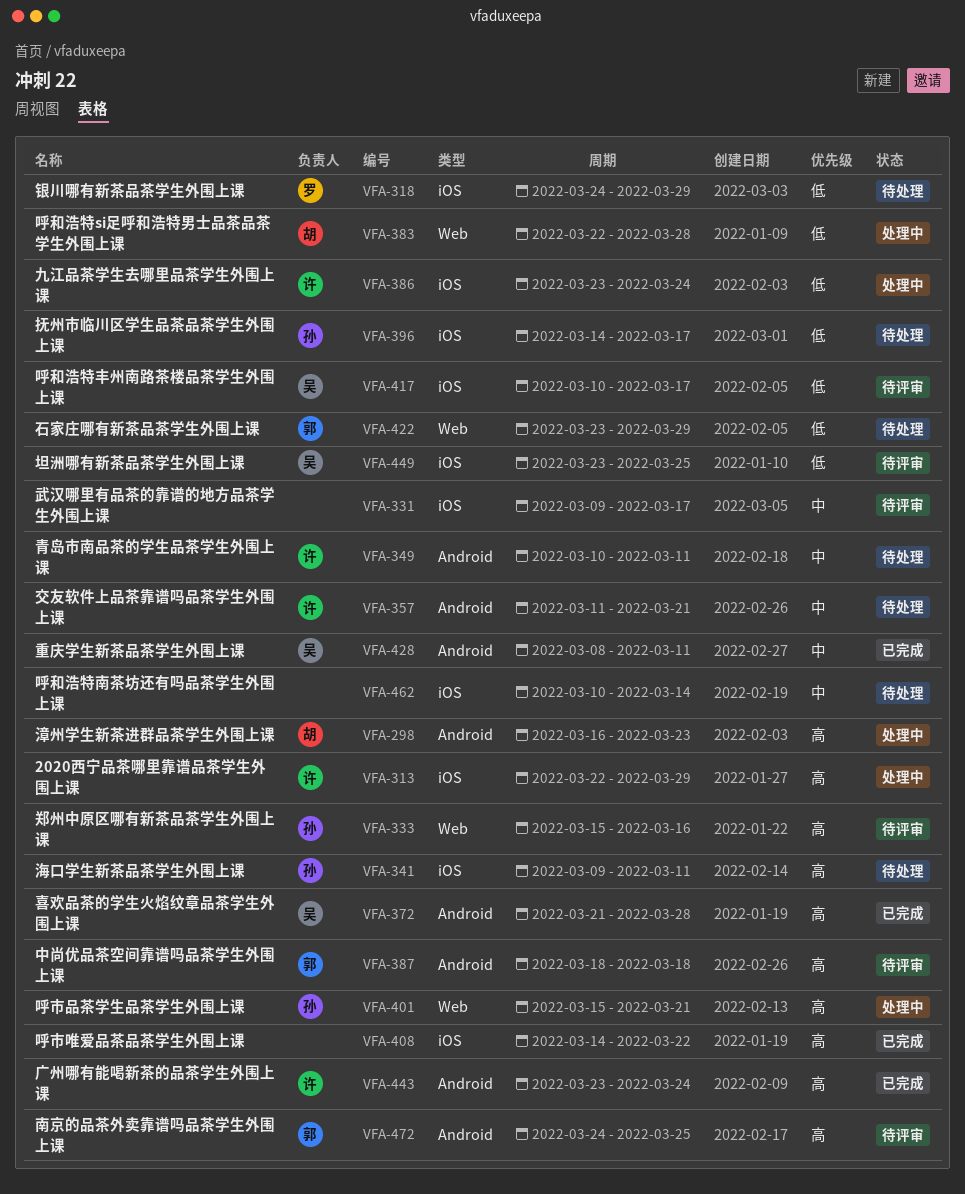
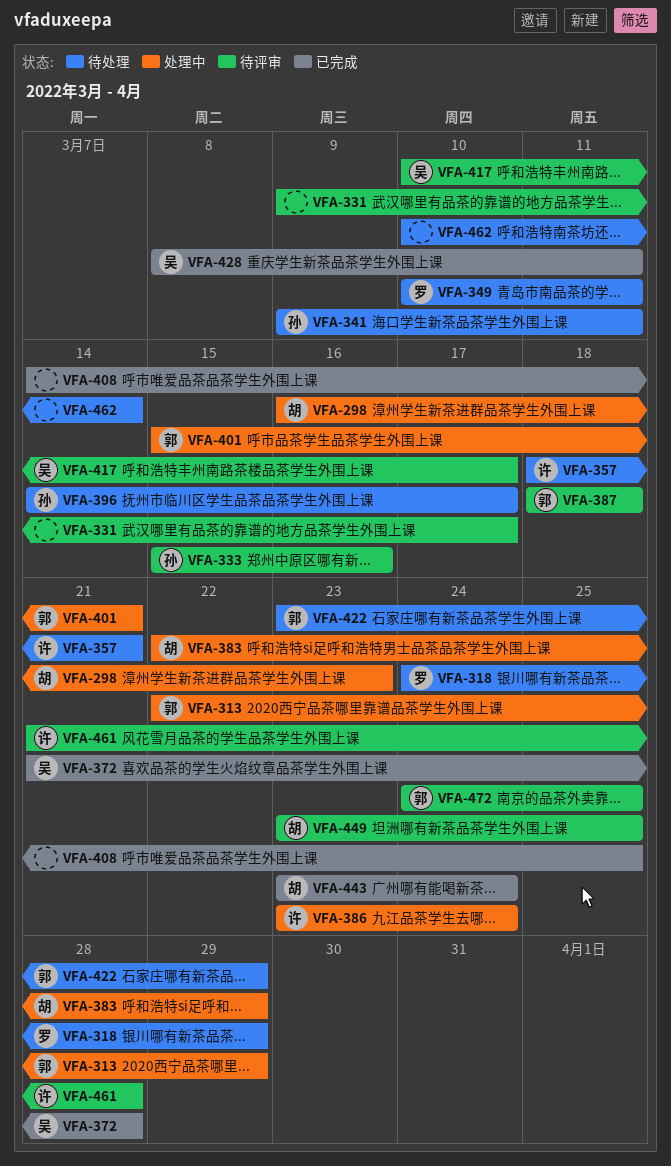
VFA-313, owner: 许 -> 郭
VFA-349, owner: 许 -> 罗
VFA-357, start: Mar 11 -> Mar 18
VFA-383, due: Mar 28 -> Mar 29
VFA-401, owner: 孙 -> 郭
VFA-408, due: Mar 22 -> Mar 25
VFA-443, owner: 许 -> 胡
VFA-449, owner: 吴 -> 胡
VFA-461: none -> present

